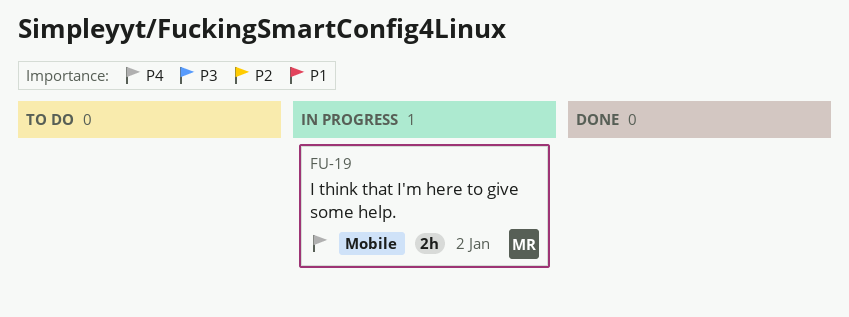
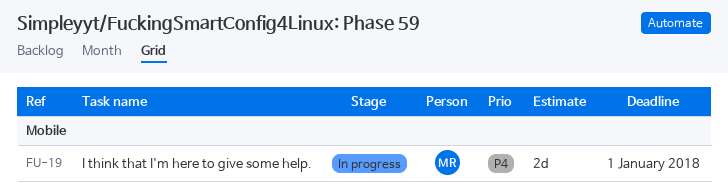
FU-19, estimate: 2h -> 2d
FU-19, due: Jan 2 -> Jan 1

